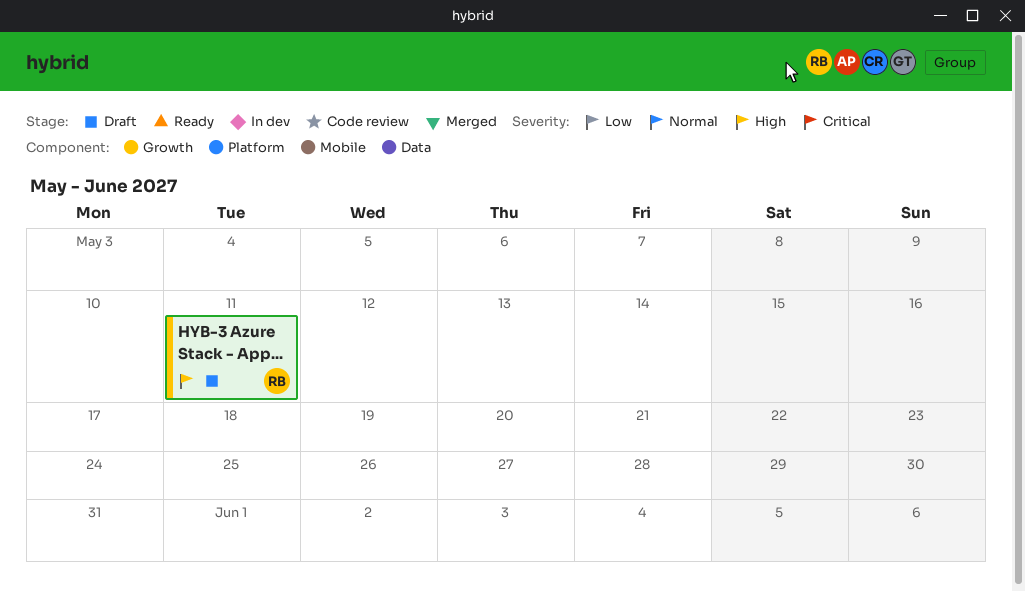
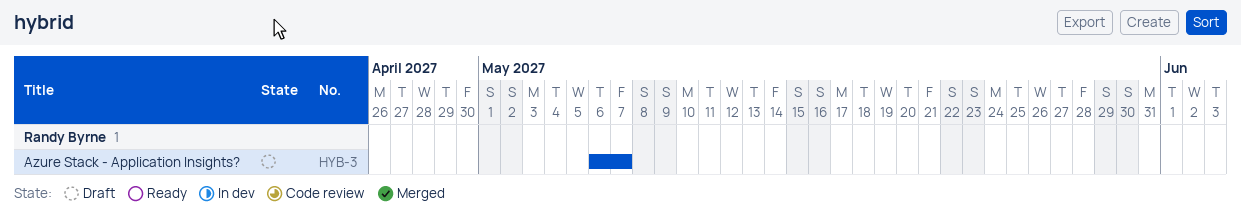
HYB-3, due: May 11 -> May 7

